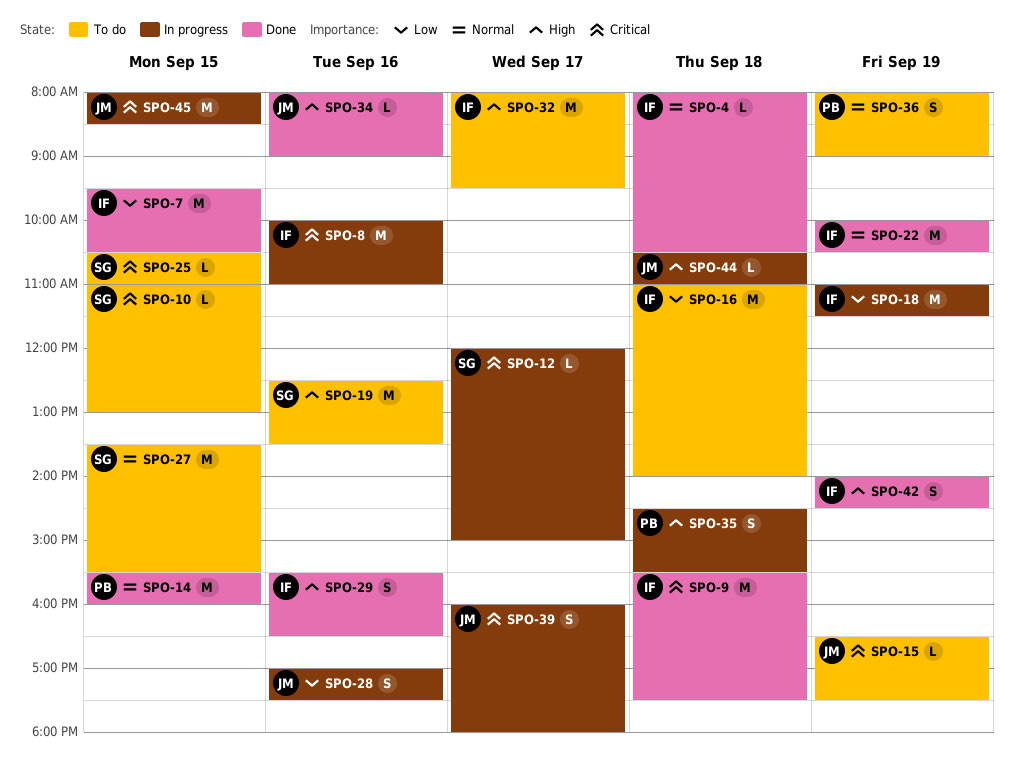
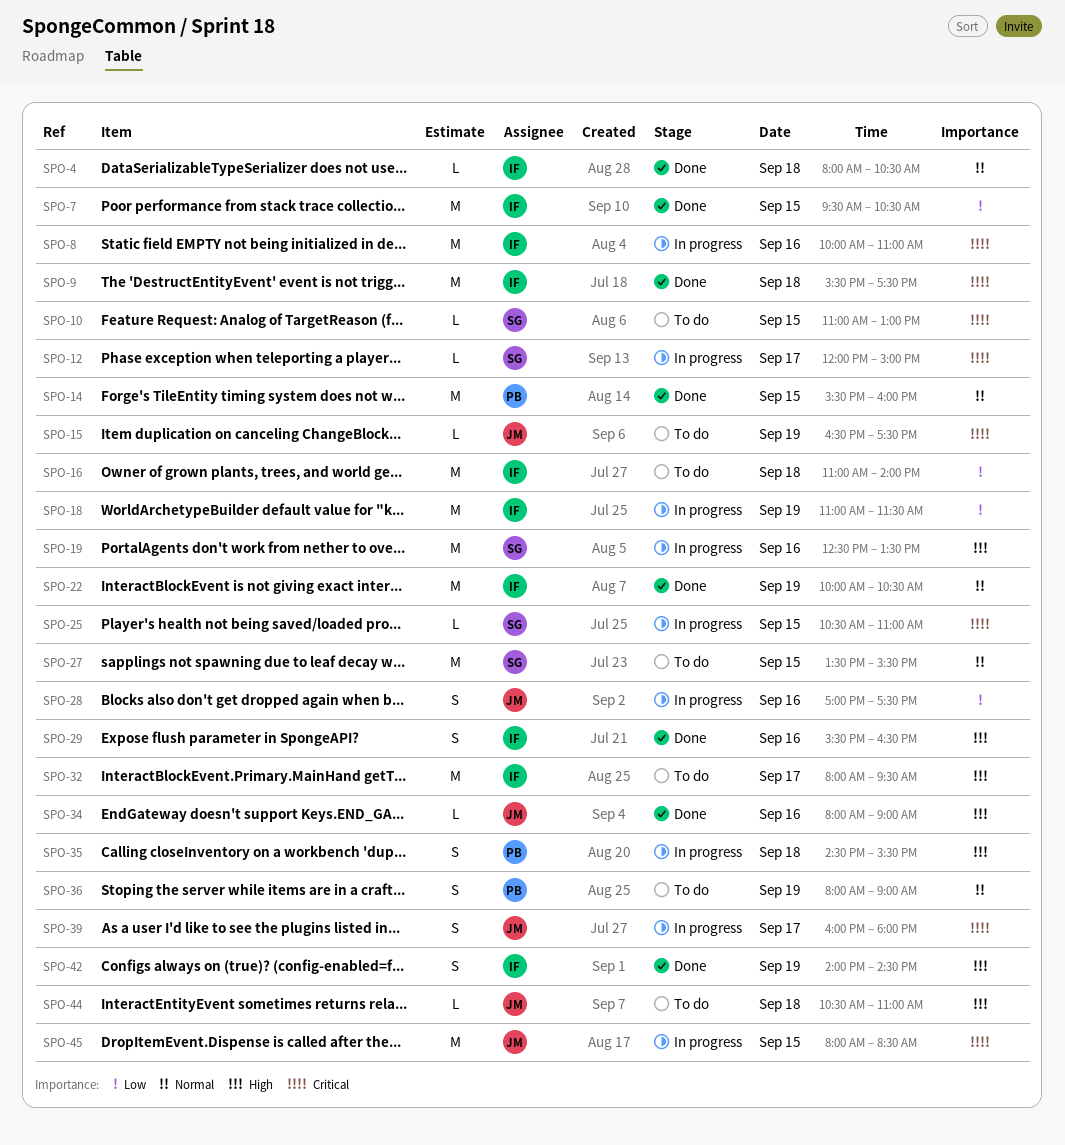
SPO-19, status: To do -> In progress
SPO-25, status: To do -> In progress
SPO-44, status: In progress -> To do

